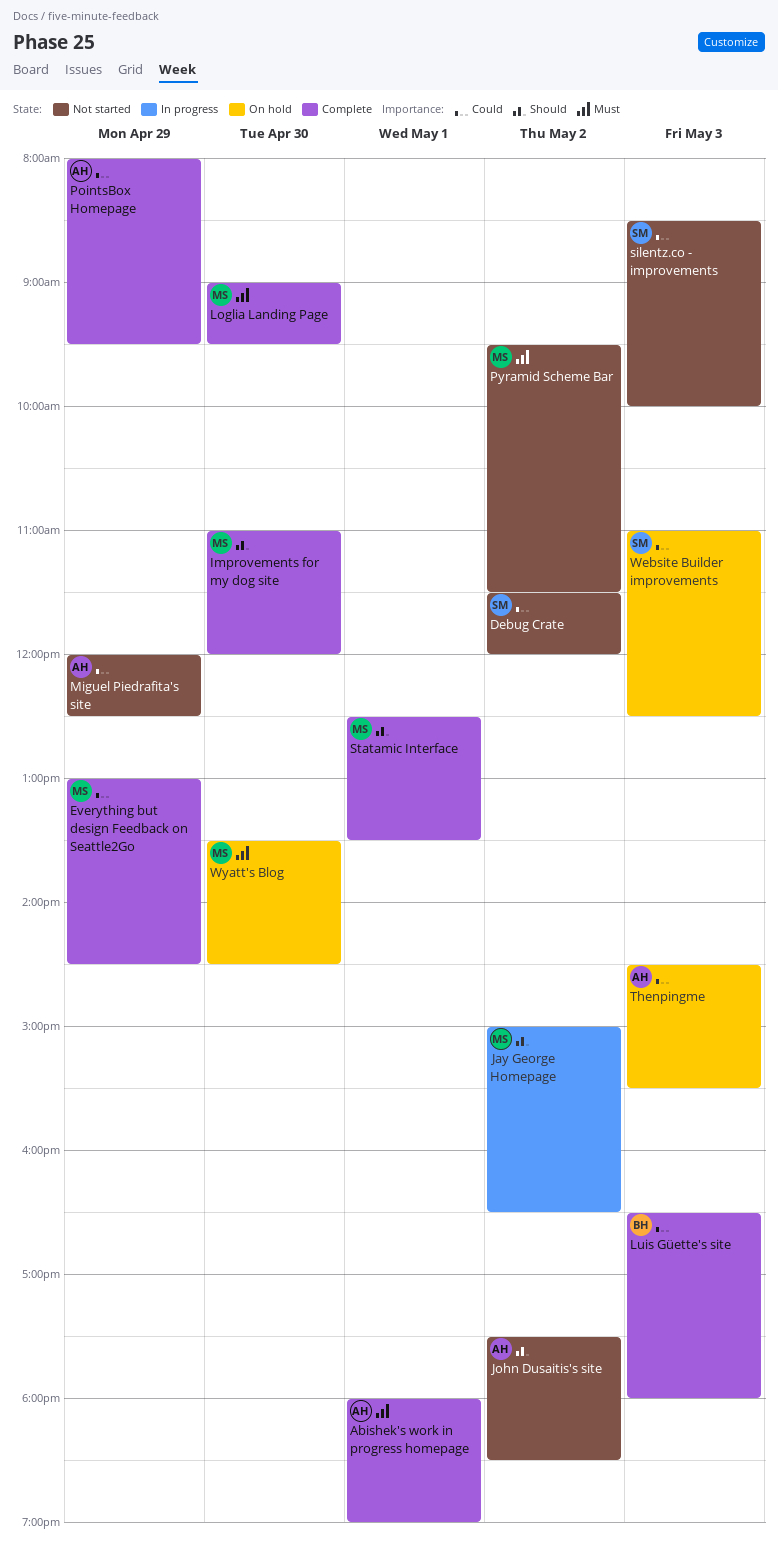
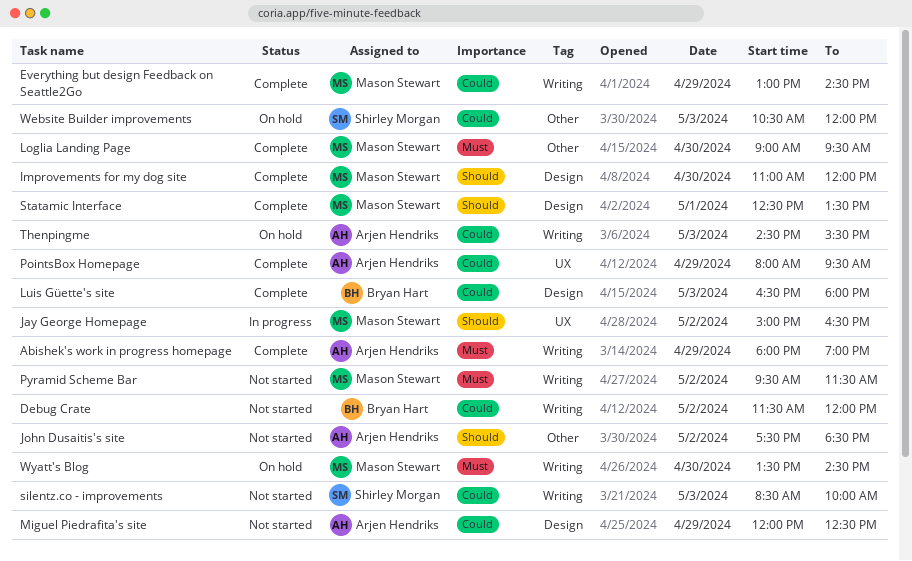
Abishek's work in progress homepage, day: May 1 -> Apr 29
Debug Crate, owner: Shirley Morgan -> Bryan Hart
Website Builder improvements, begins: 11:00 -> 10:30
Website Builder improvements, ends: 12:30 -> 12:00

